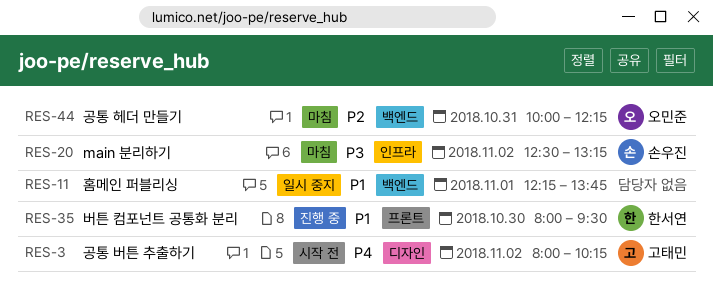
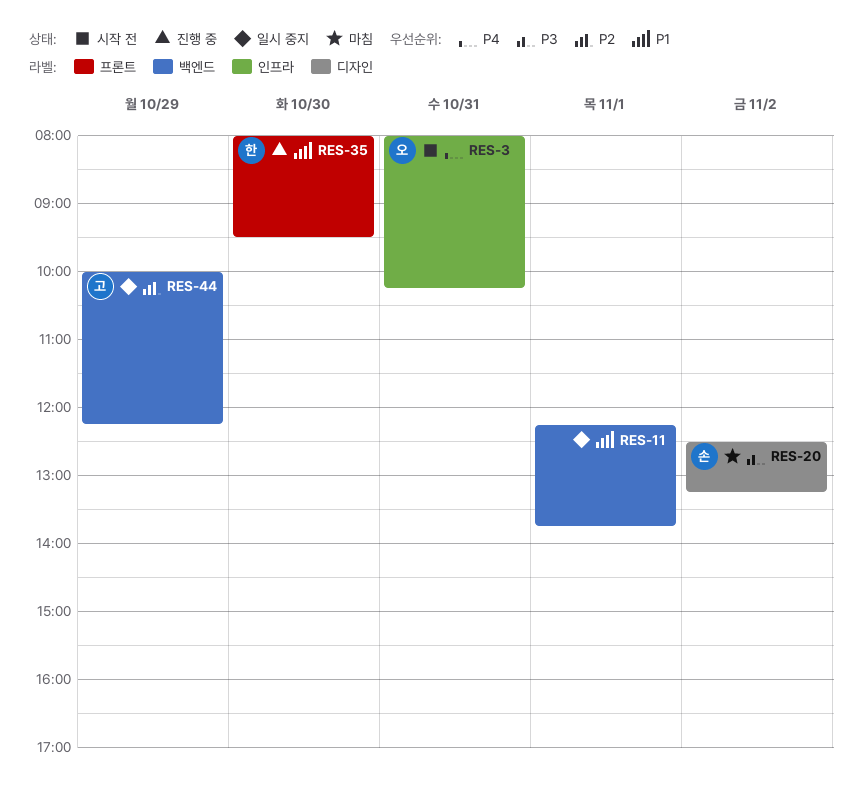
RES-3, owner: 고태민 -> 오민준
RES-3, label: 디자인 -> 인프라
RES-3, day: Nov 2 -> Oct 31
RES-20, label: 인프라 -> 디자인
RES-44, status: 마침 -> 일시 중지
RES-44, owner: 오민준 -> 고태민
RES-44, day: Oct 31 -> Oct 29

